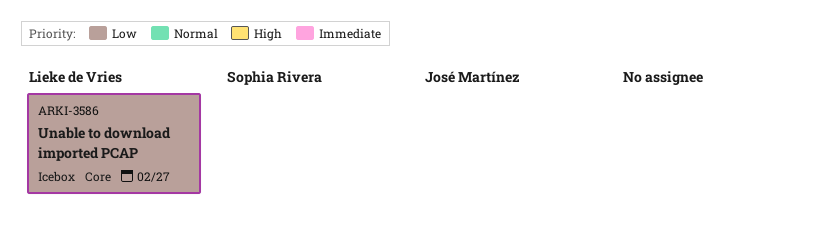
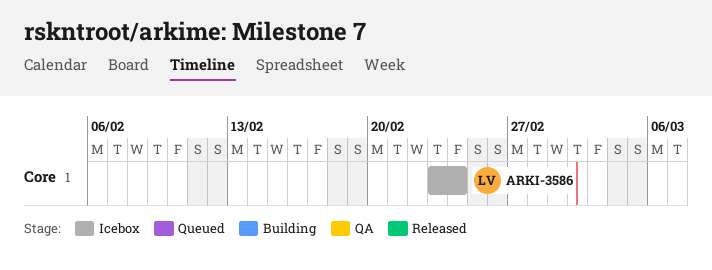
ARKI-3586, due: Feb 27 -> Feb 24

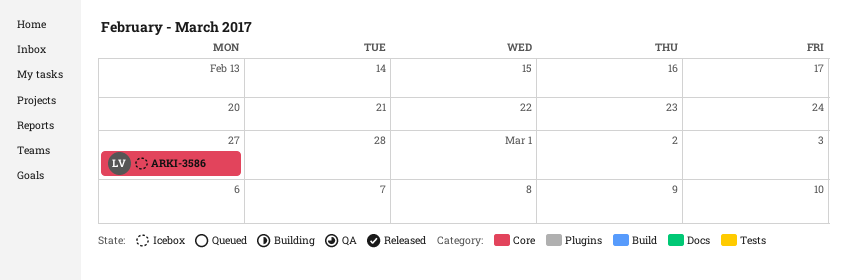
ARKI-3586, start: Feb 23 -> Feb 27
ARKI-3586, due: Feb 24 -> Feb 27

